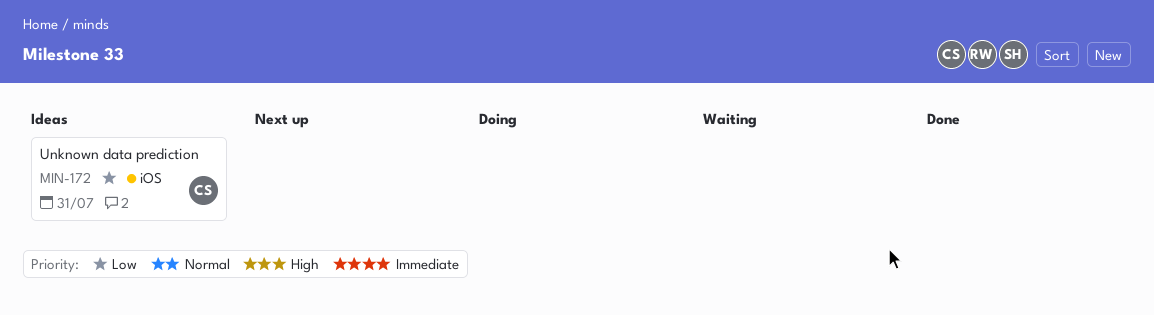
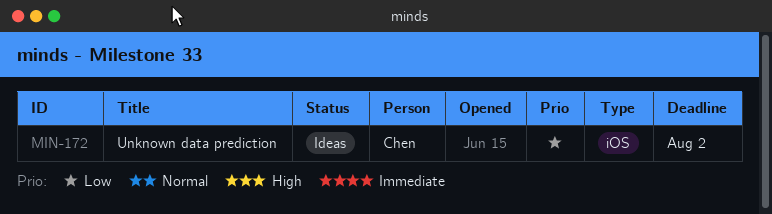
MIN-172, due: Jul 31 -> Aug 2

